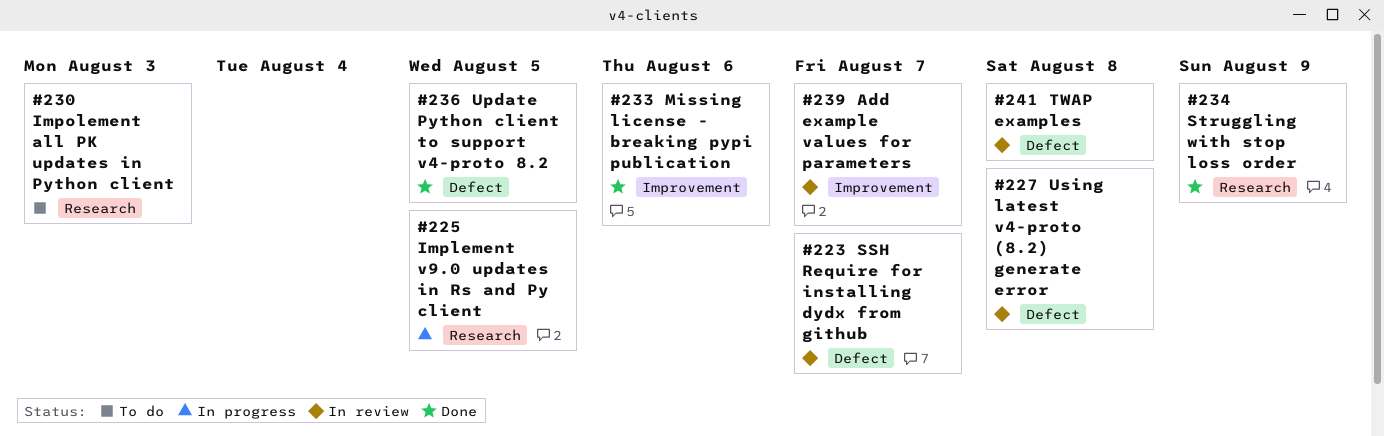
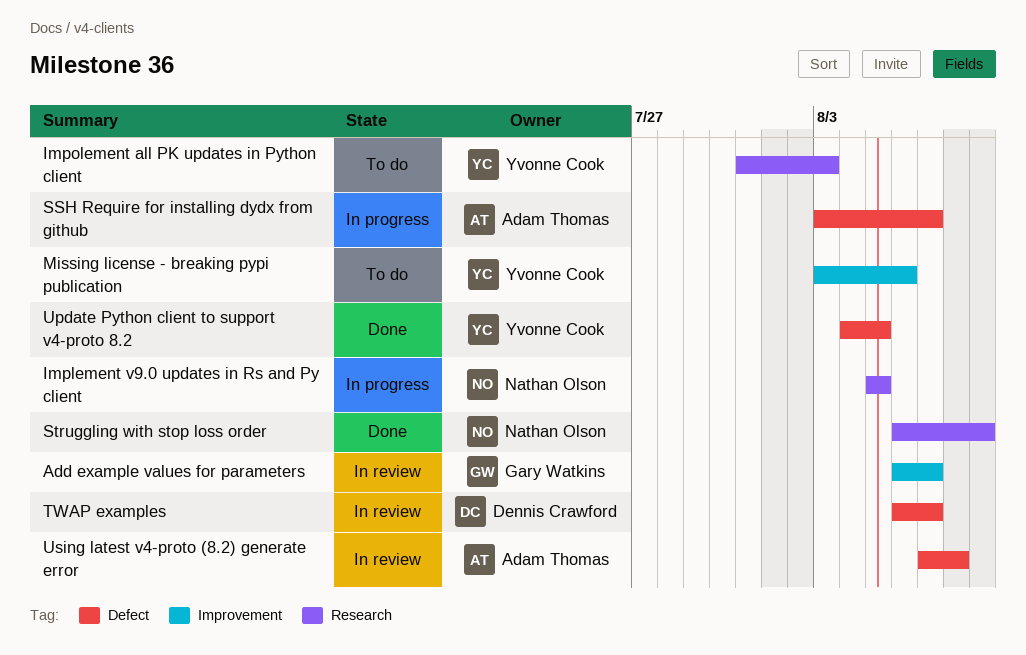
Missing license - breaking pypi publication, status: Done -> To do
SSH Require for installing dydx from github, status: In review -> In progress
TWAP examples, due: Aug 8 -> Aug 7

